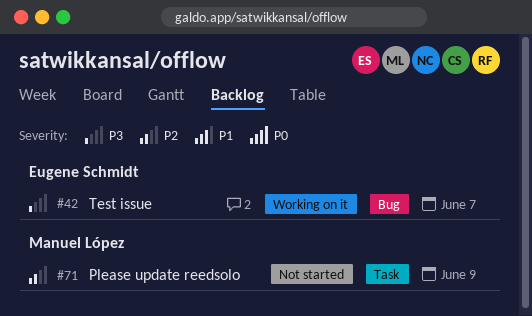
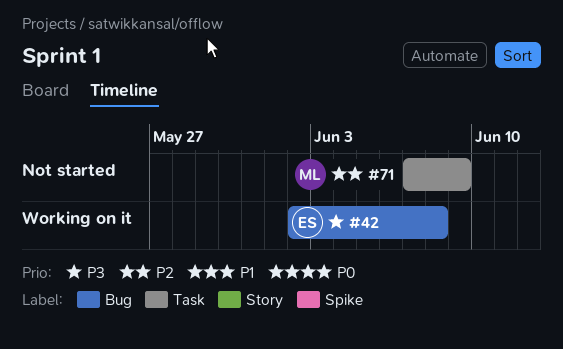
#42, due: Jun 7 -> Jun 8

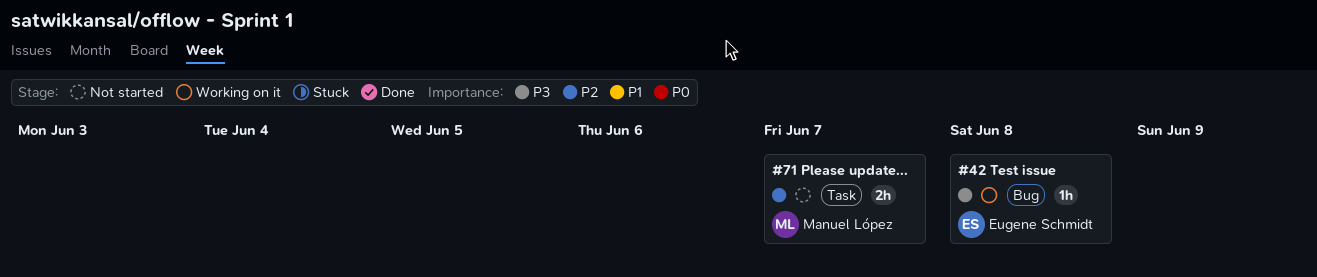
#71, due: Jun 9 -> Jun 7

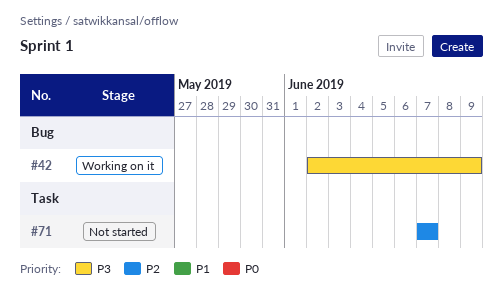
#42, due: Jun 8 -> Jun 9

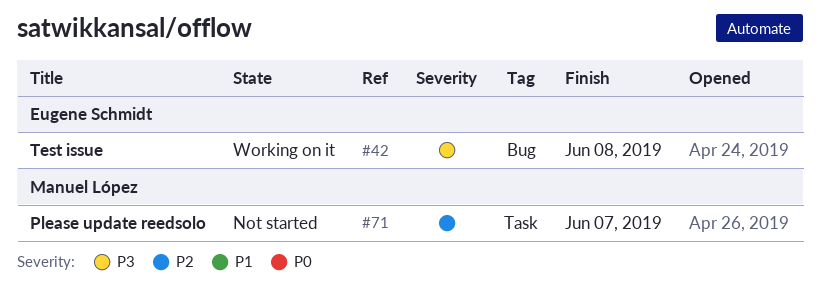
#42, due: Jun 9 -> Jun 8

